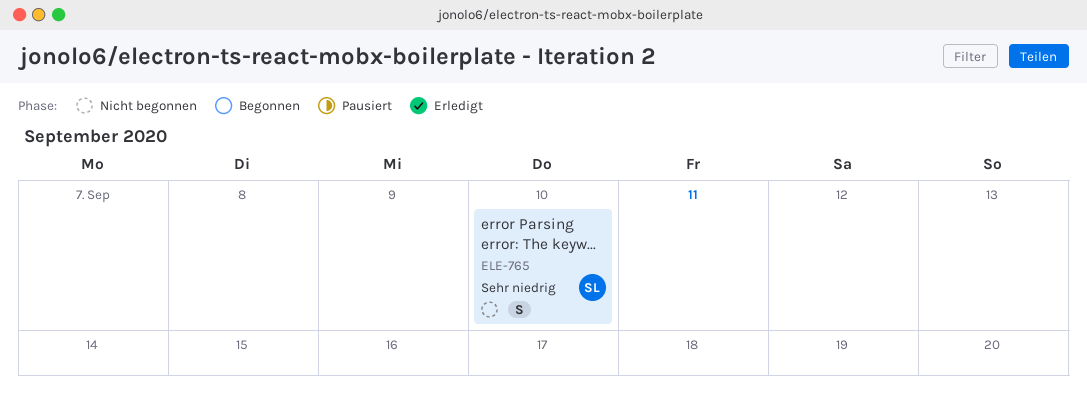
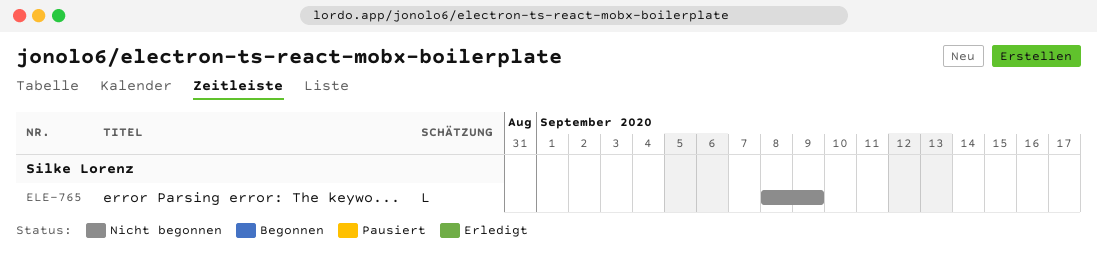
ELE-765, estimate: S -> L
ELE-765, due: Sep 10 -> Sep 9

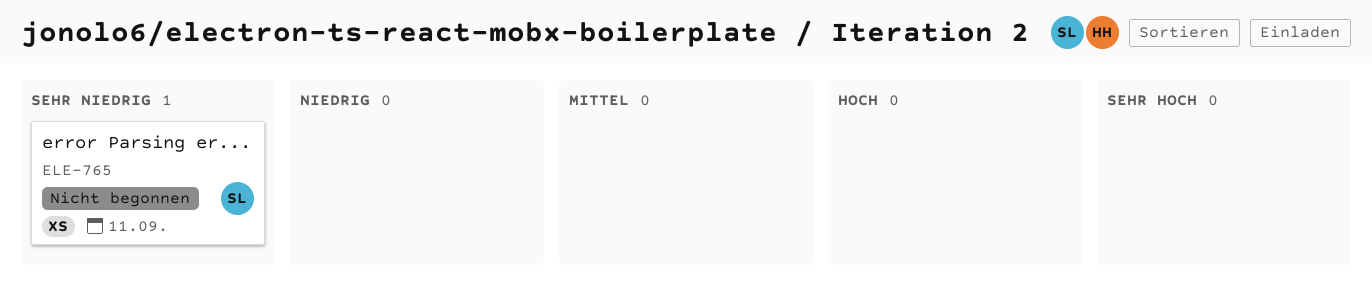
ELE-765, estimate: L -> XS
ELE-765, due: Sep 9 -> Sep 11

